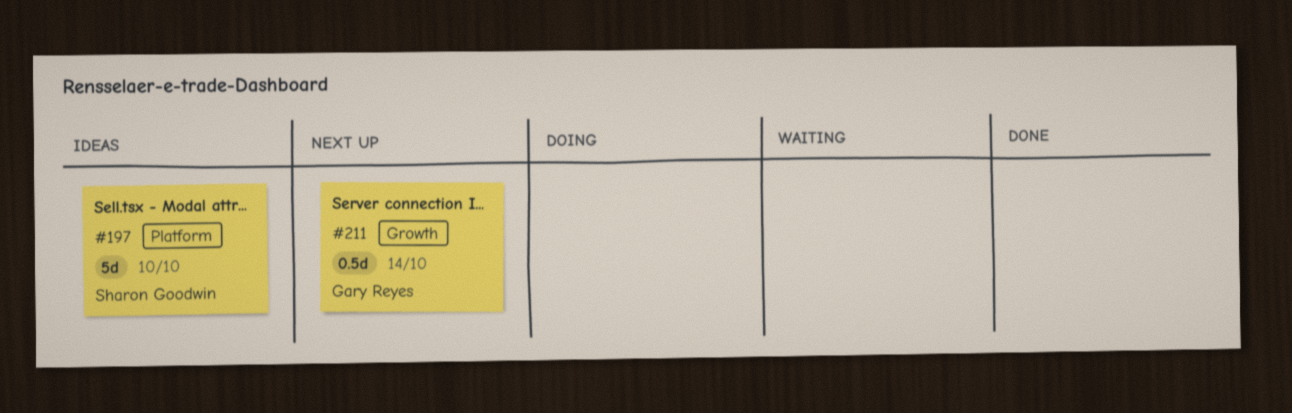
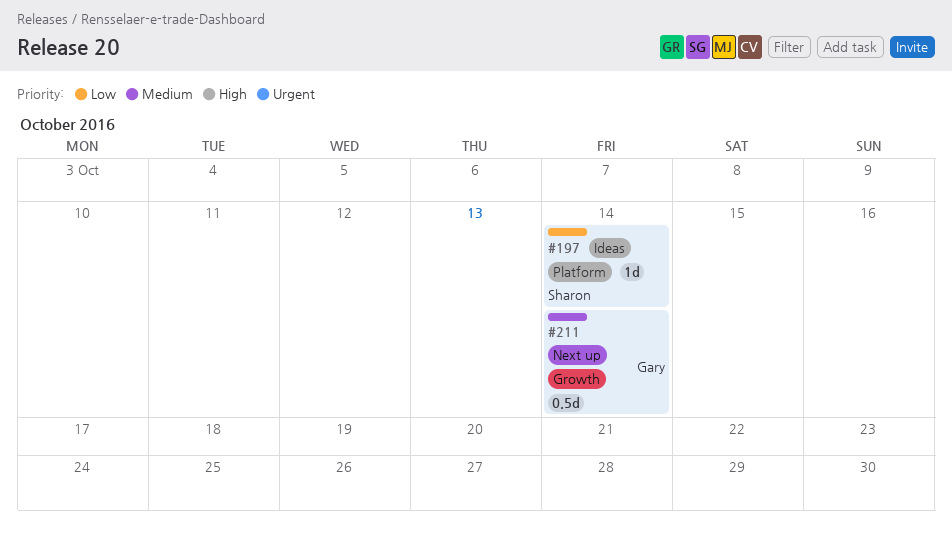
#197, estimate: 5d -> 1d
#197, due: Oct 10 -> Oct 14

